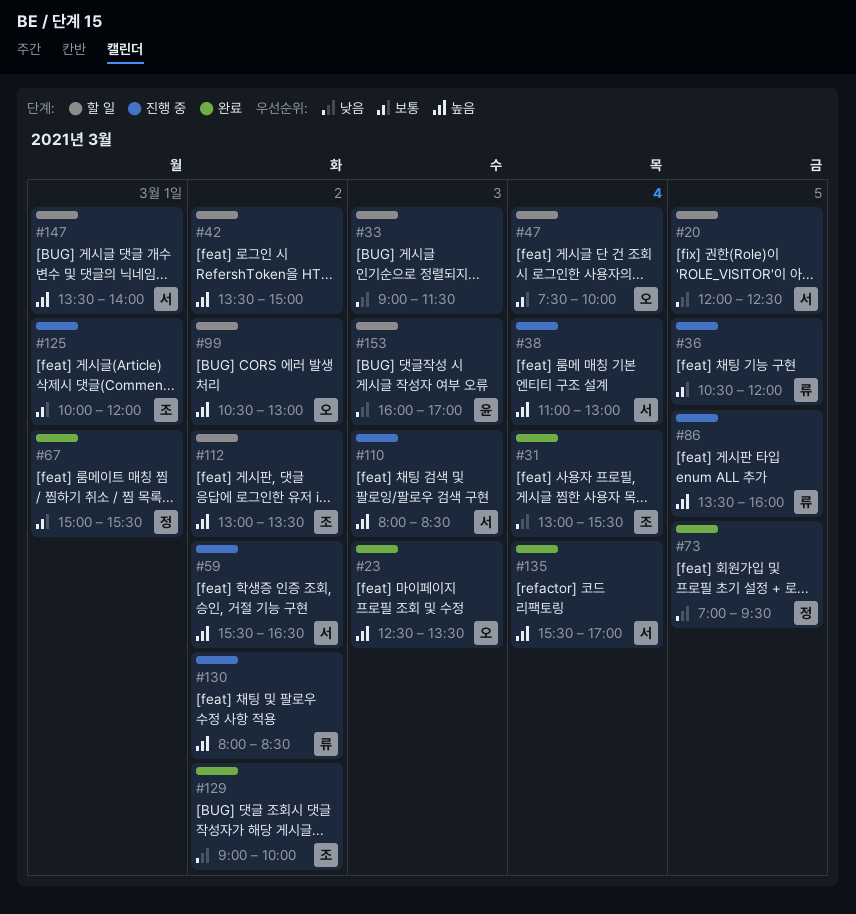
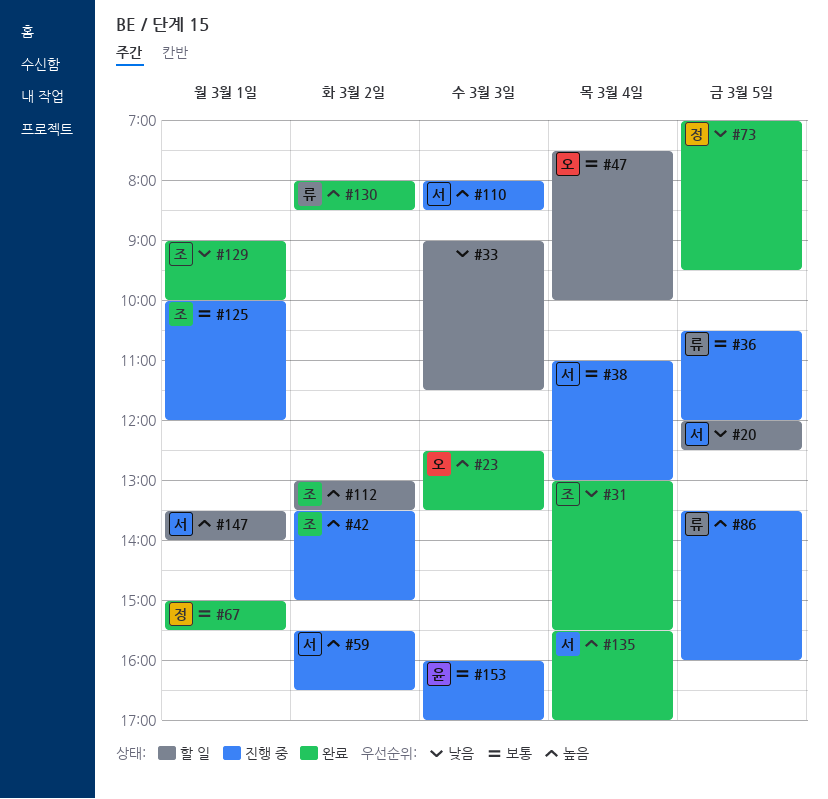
#38, priority: 높음 -> 보통
#42, status: 할 일 -> 진행 중
#42, owner: none -> 조
#99: present -> none
#129, day: Mar 2 -> Mar 1
#130, status: 진행 중 -> 완료
#153, status: 할 일 -> 진행 중
#153, priority: 낮음 -> 보통

